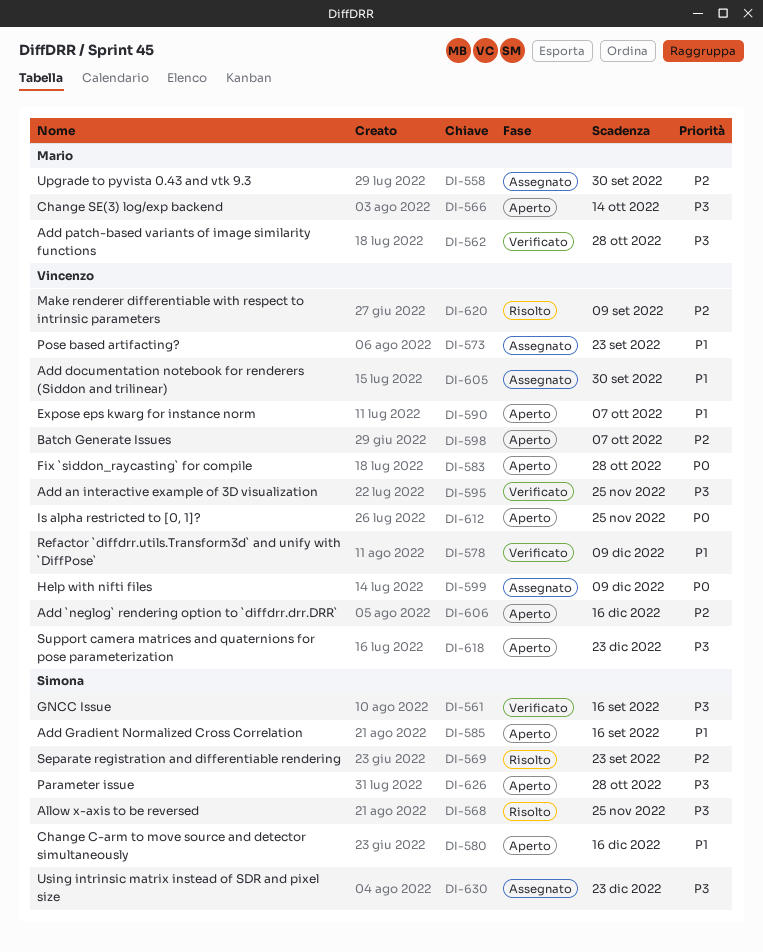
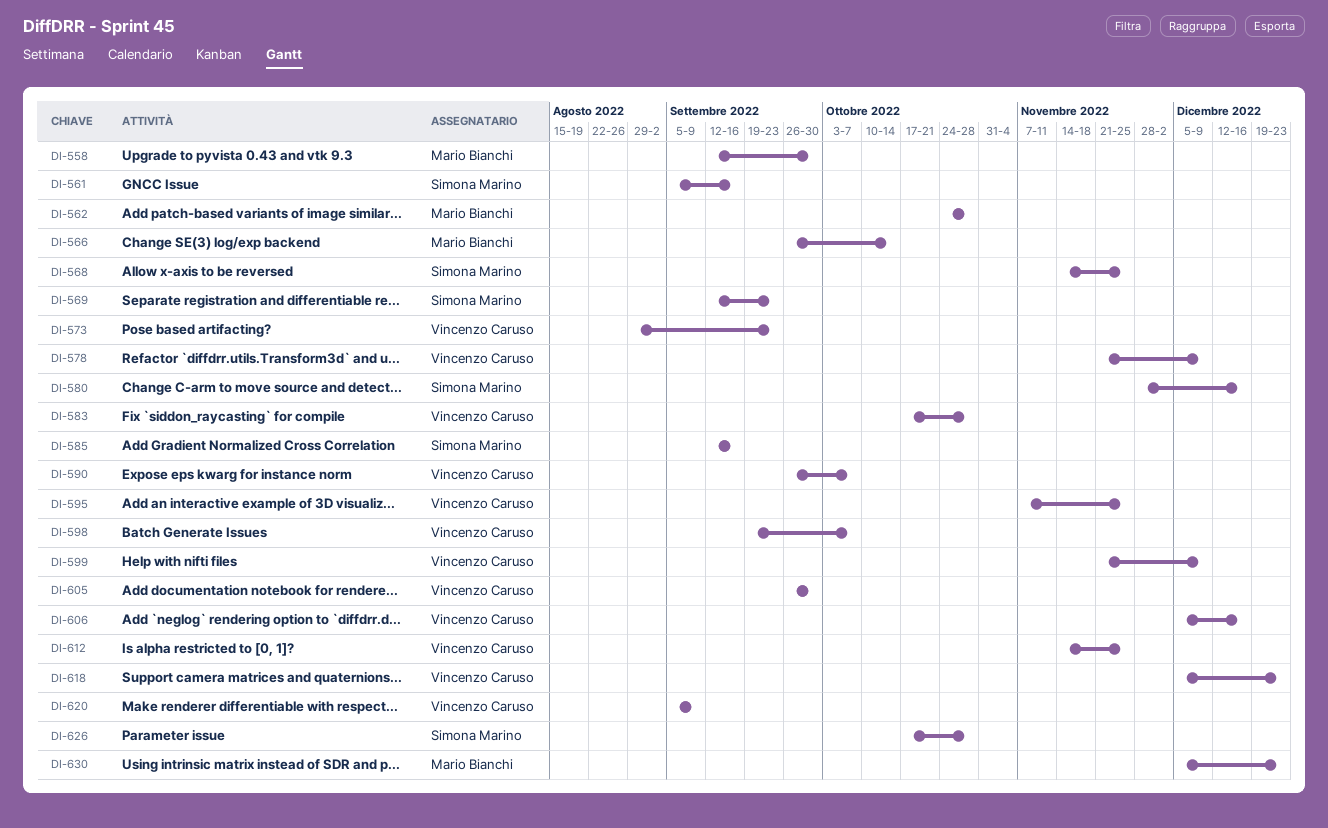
DI-630, owner: Simona Marino -> Mario Bianchi

